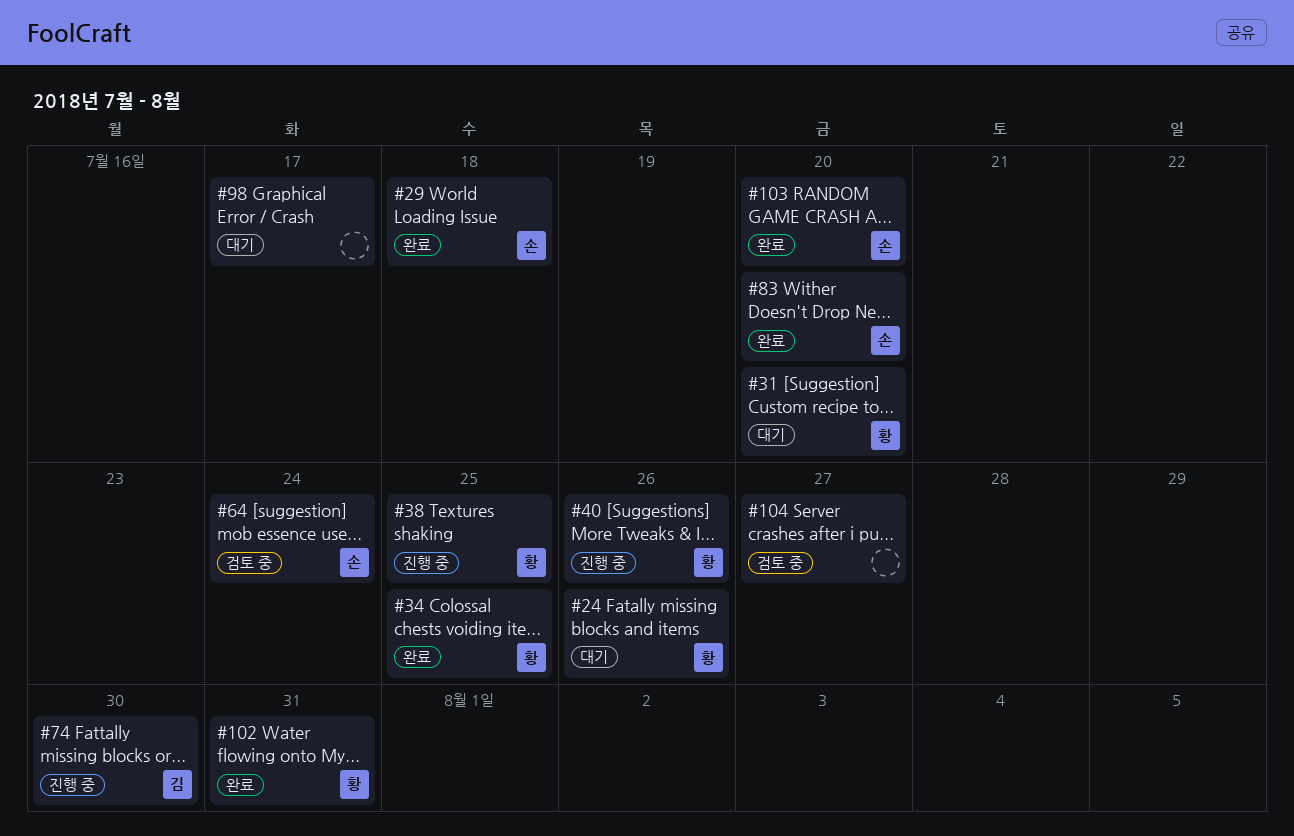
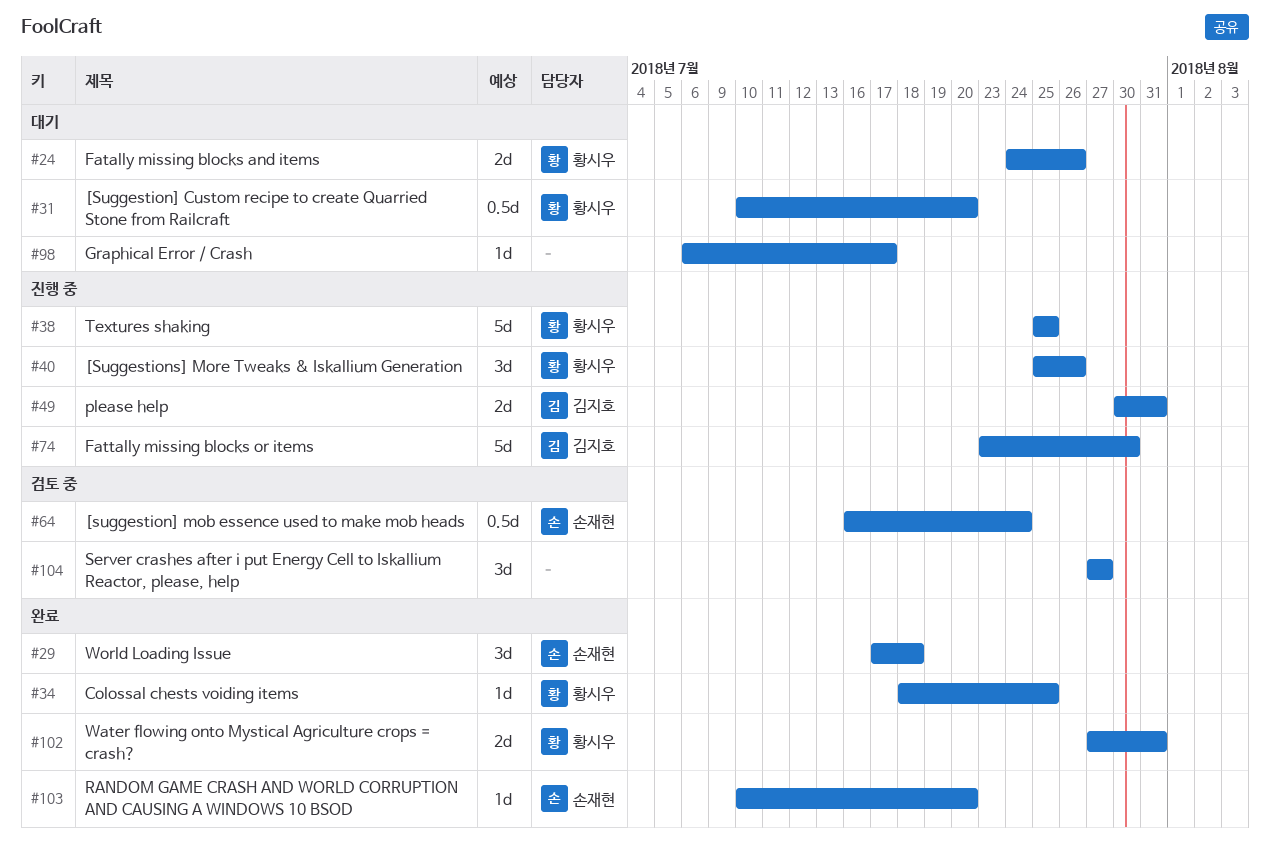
#49: none -> present
#83: present -> none

